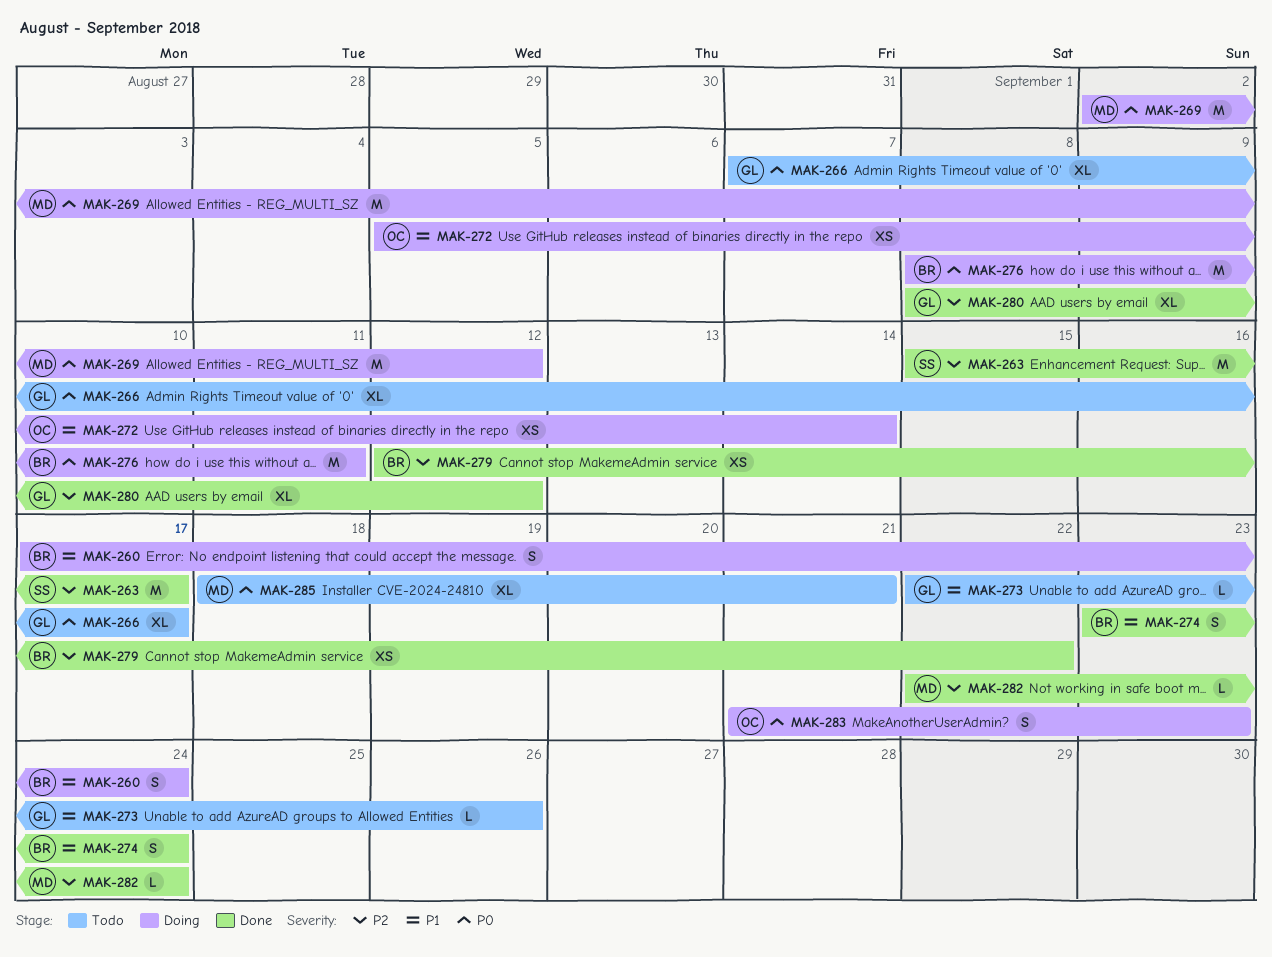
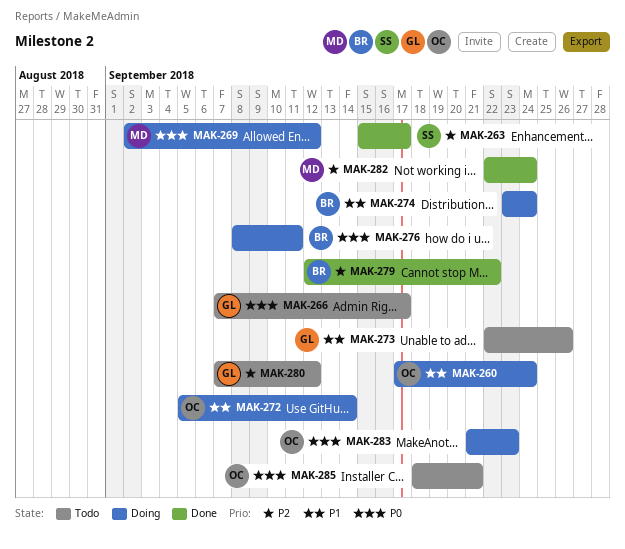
MAK-260, owner: BR -> OC
MAK-274, status: Done -> Doing
MAK-280, status: Done -> Todo
MAK-280, start: Sep 8 -> Sep 7
MAK-285, owner: MD -> OC

